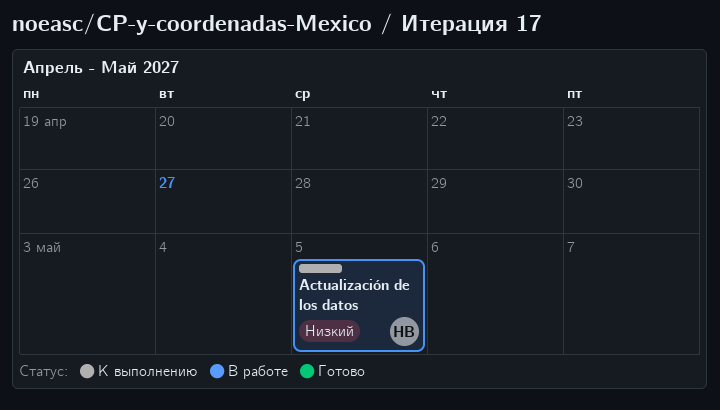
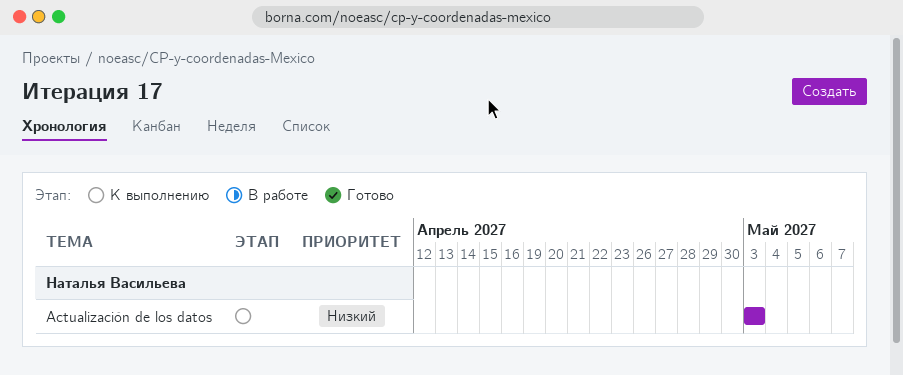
Actualización de los datos, due: May 5 -> May 3

